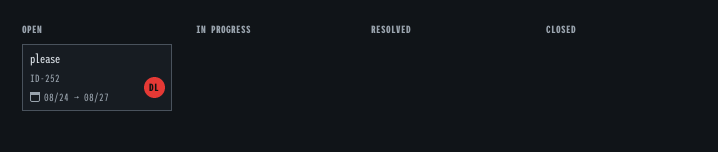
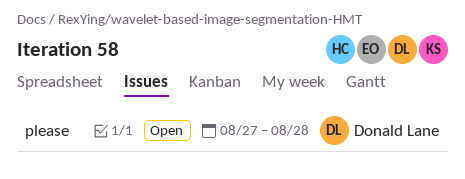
please, start: Aug 24 -> Aug 27
please, due: Aug 27 -> Aug 28

